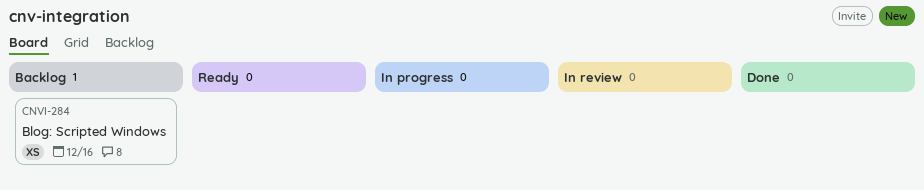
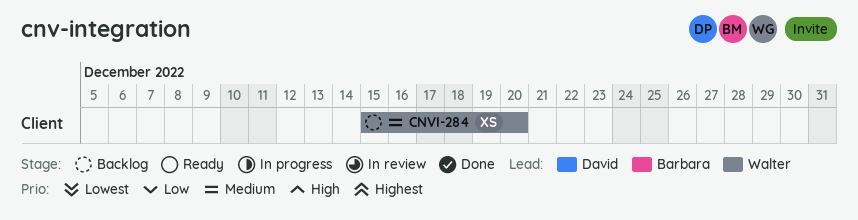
CNVI-284, due: Dec 16 -> Dec 20

